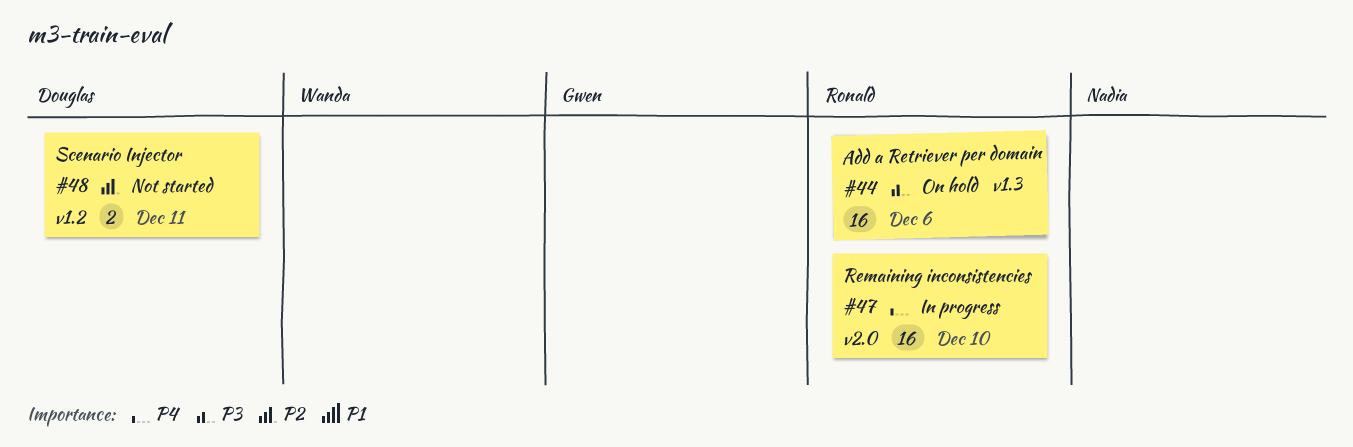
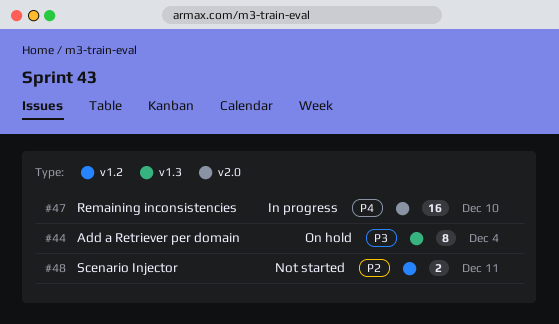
#44, estimate: 16 -> 8
#44, due: Dec 6 -> Dec 4

